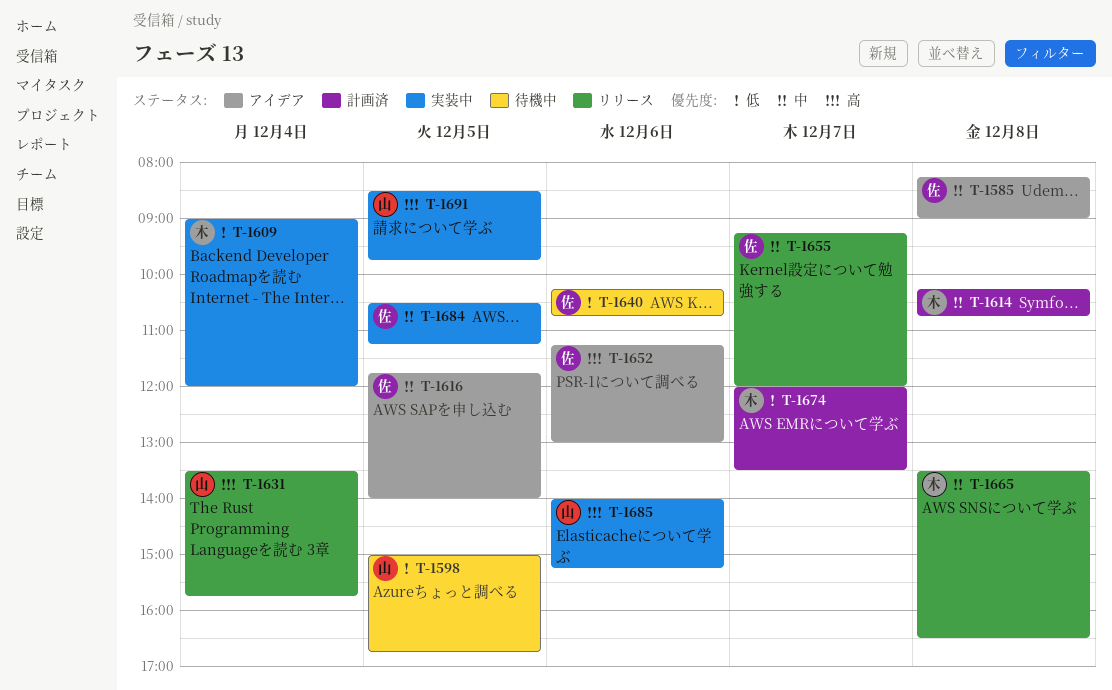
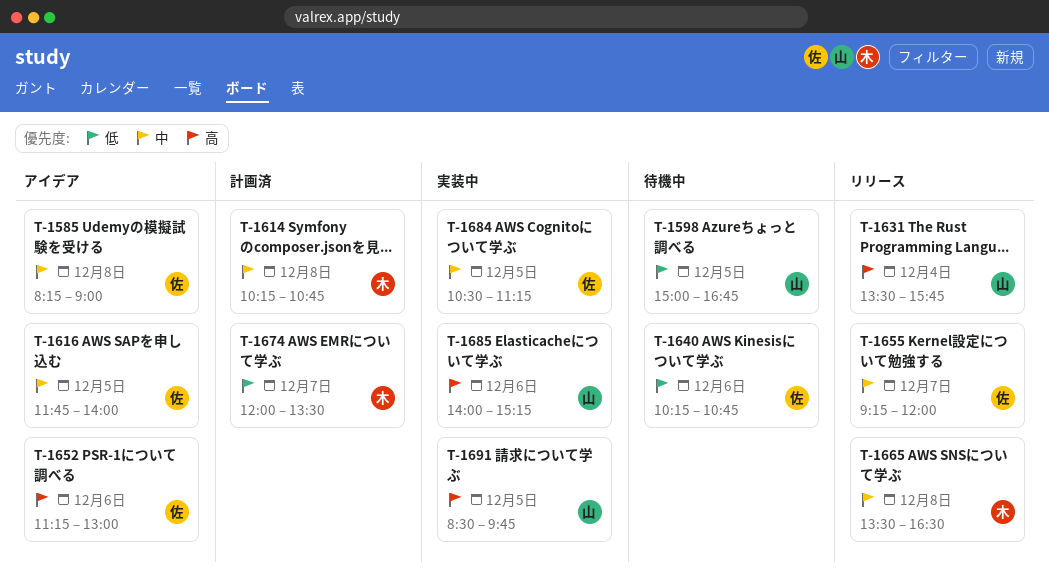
T-1609: present -> none

